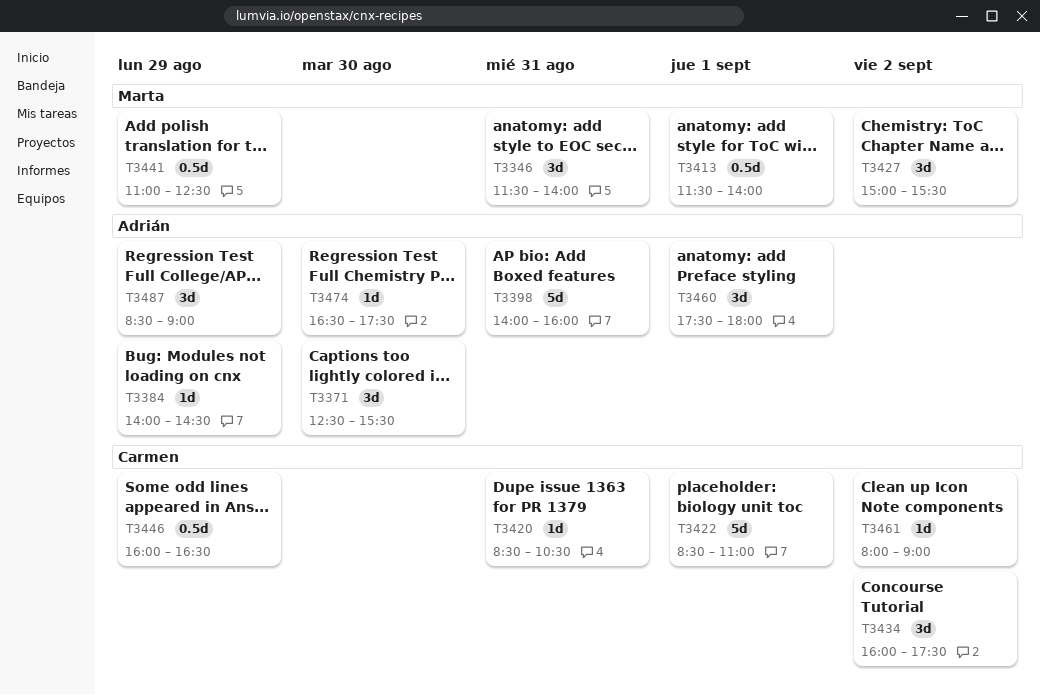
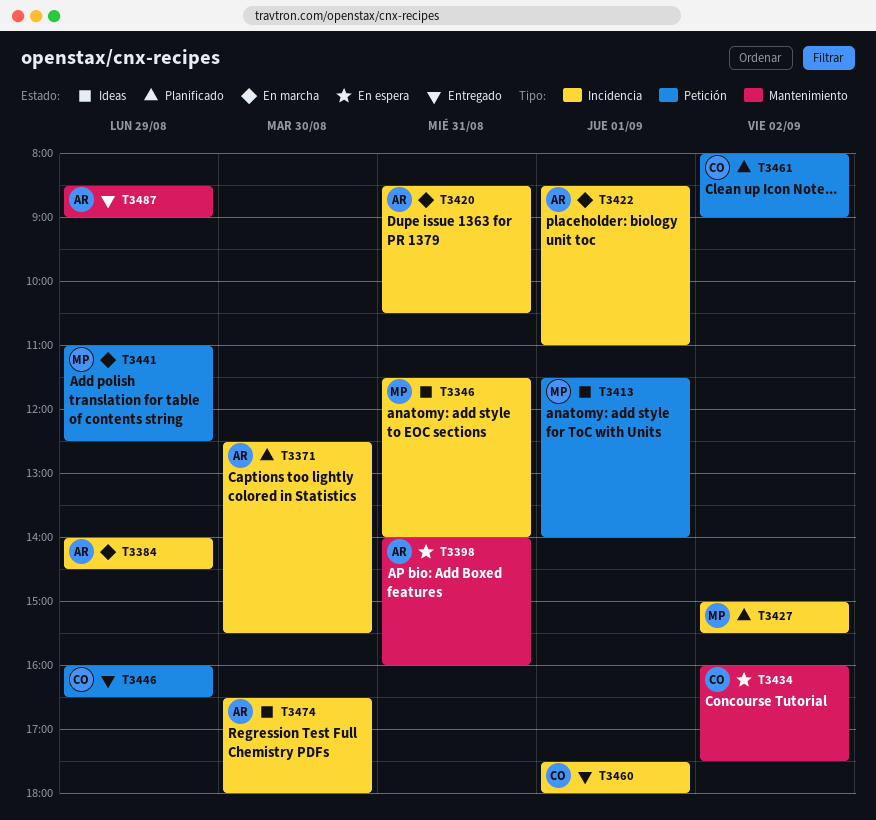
T3420, owner: Carmen -> Adrián
T3422, owner: Carmen -> Adrián
T3460, owner: Adrián -> Carmen
T3474, ends: 17:30 -> 18:00

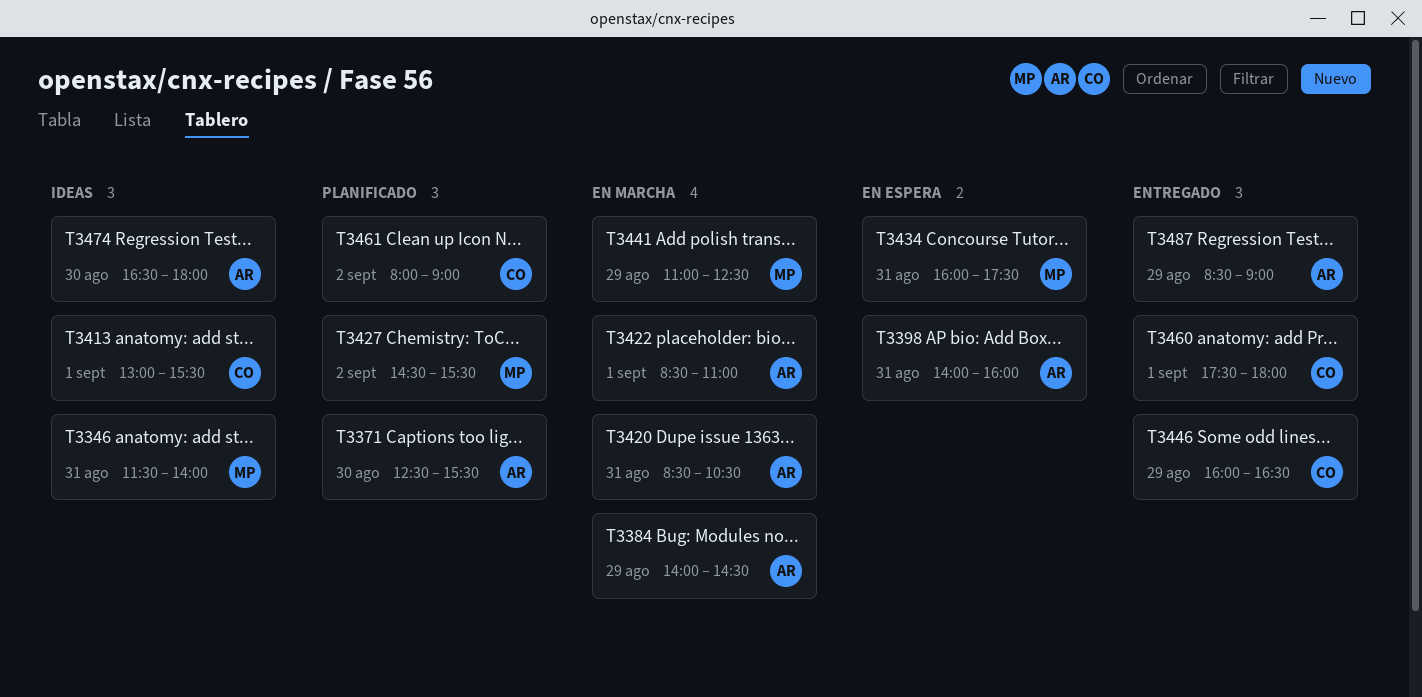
T3413, owner: MP -> CO
T3413, begins: 11:30 -> 13:00
T3413, ends: 14:00 -> 15:30
T3427, begins: 15:00 -> 14:30
T3434, owner: CO -> MP
T3434, day: Sep 2 -> Aug 31

